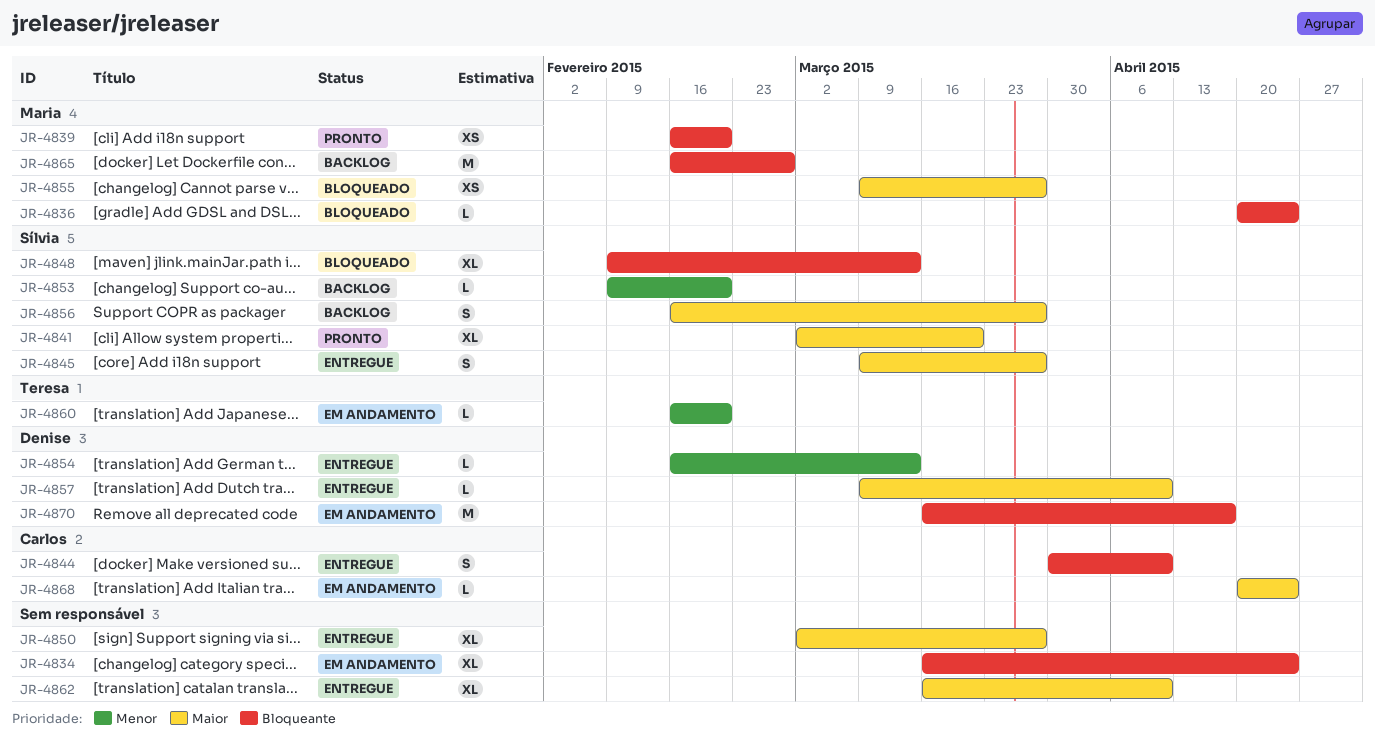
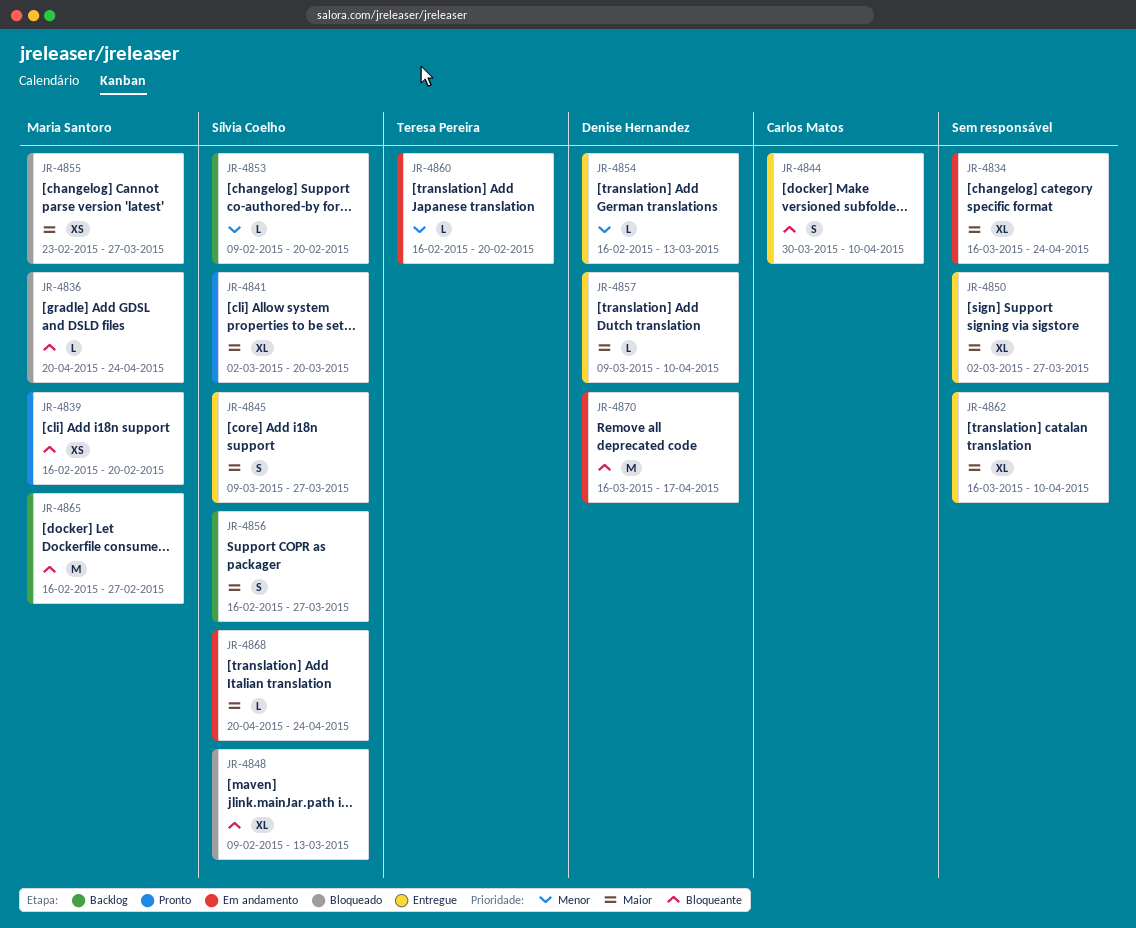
JR-4834, priority: Bloqueante -> Maior
JR-4855, start: Mar 9 -> Feb 23
JR-4868, owner: Carlos Matos -> Sílvia Coelho

